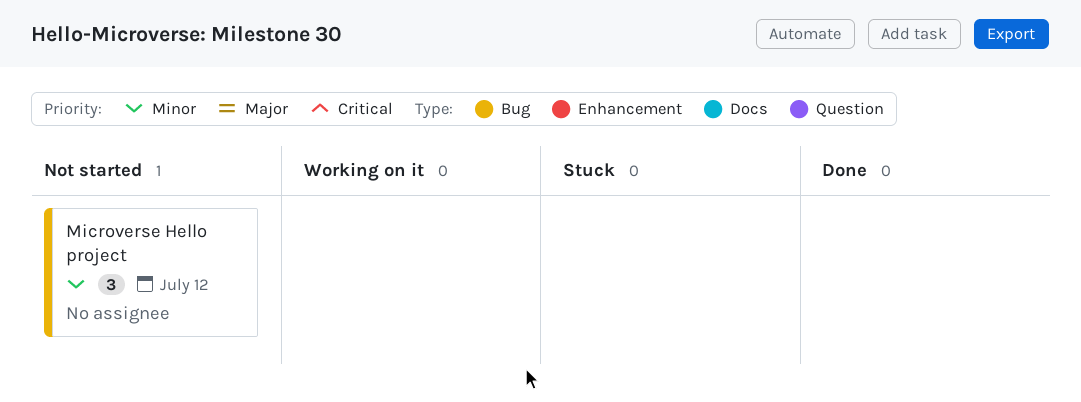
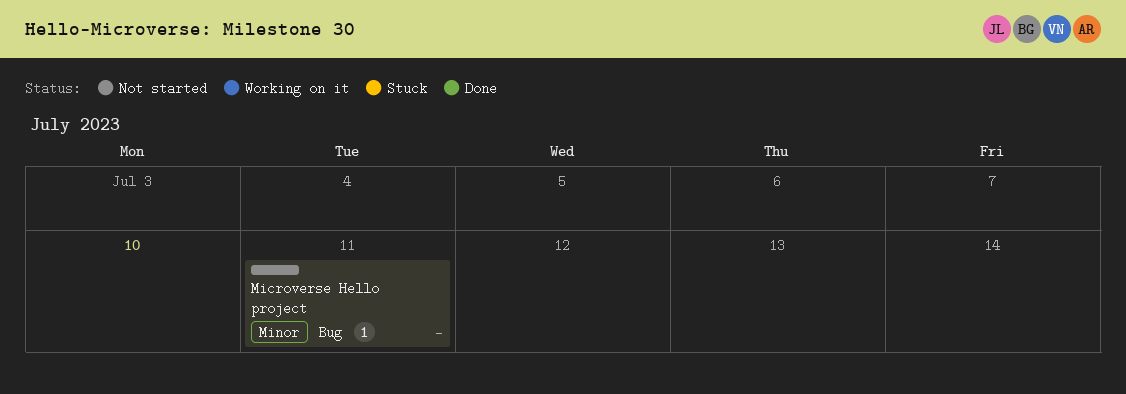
Microverse Hello project, estimate: 3 -> 1
Microverse Hello project, due: Jul 12 -> Jul 11

